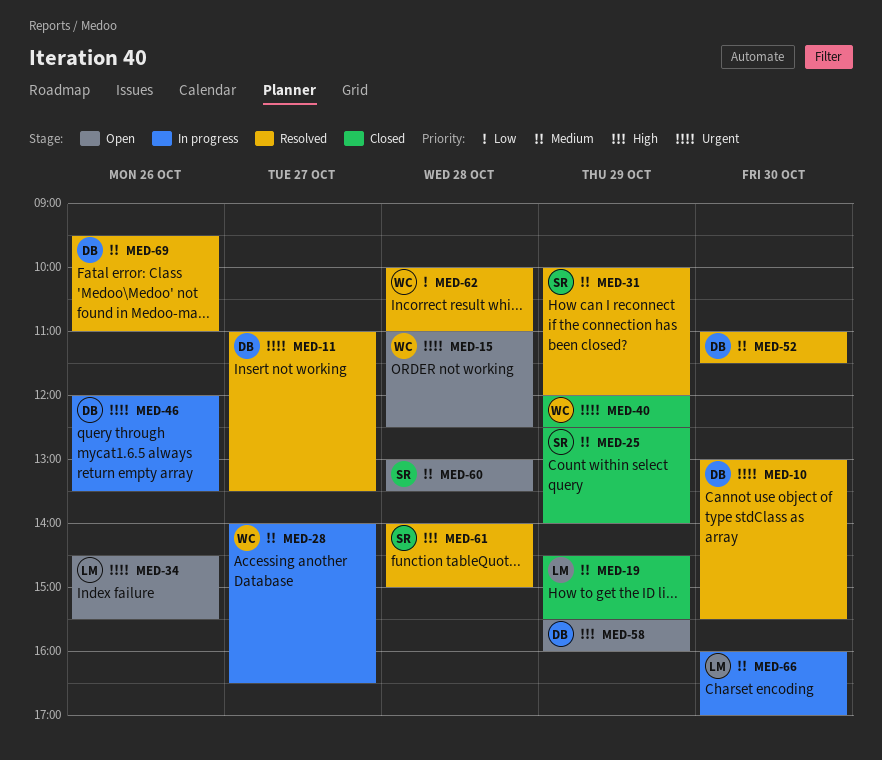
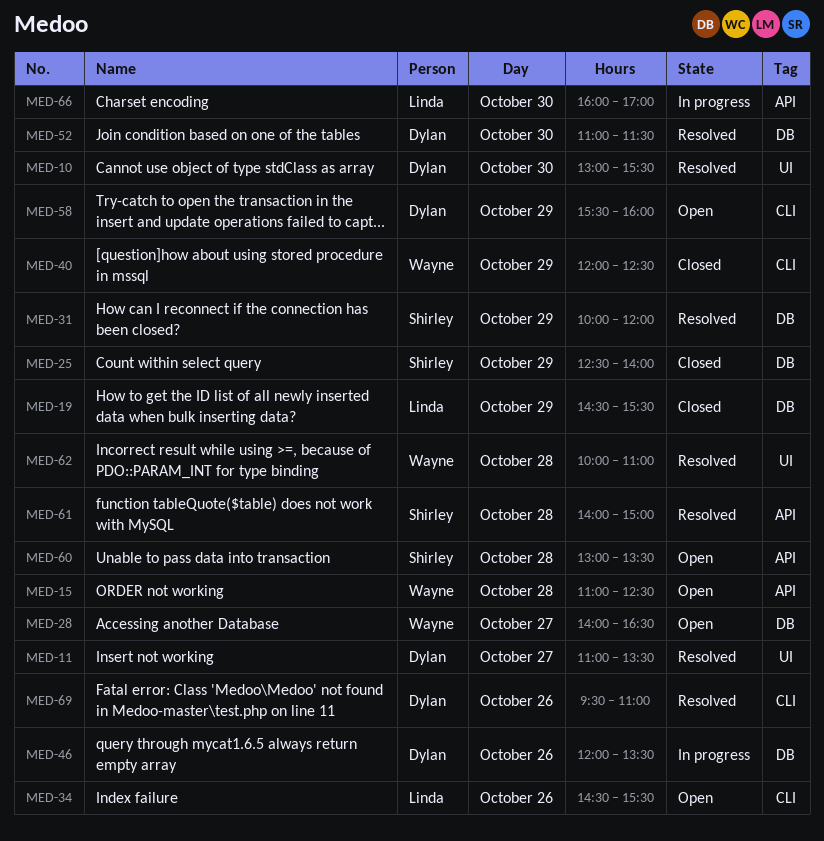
MED-28, status: In progress -> Open

